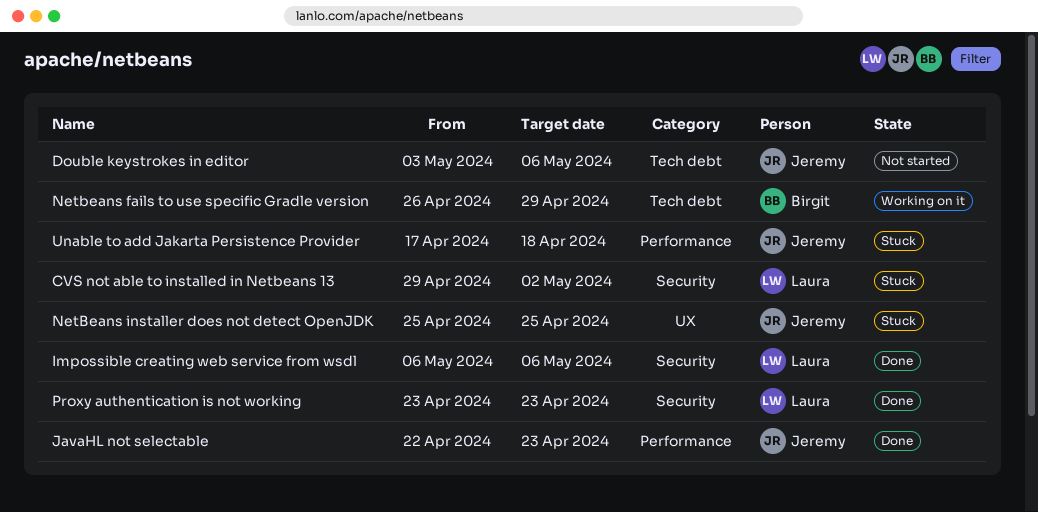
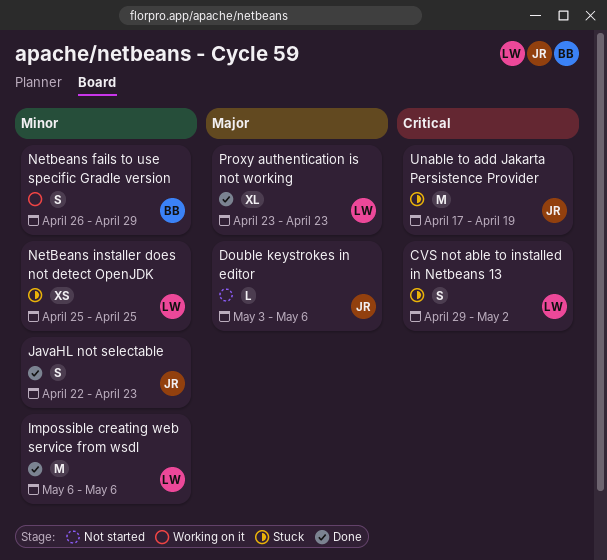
NetBeans installer does not detect OpenJDK, owner: Jeremy -> Laura
Unable to add Jakarta Persistence Provider, due: Apr 18 -> Apr 19

